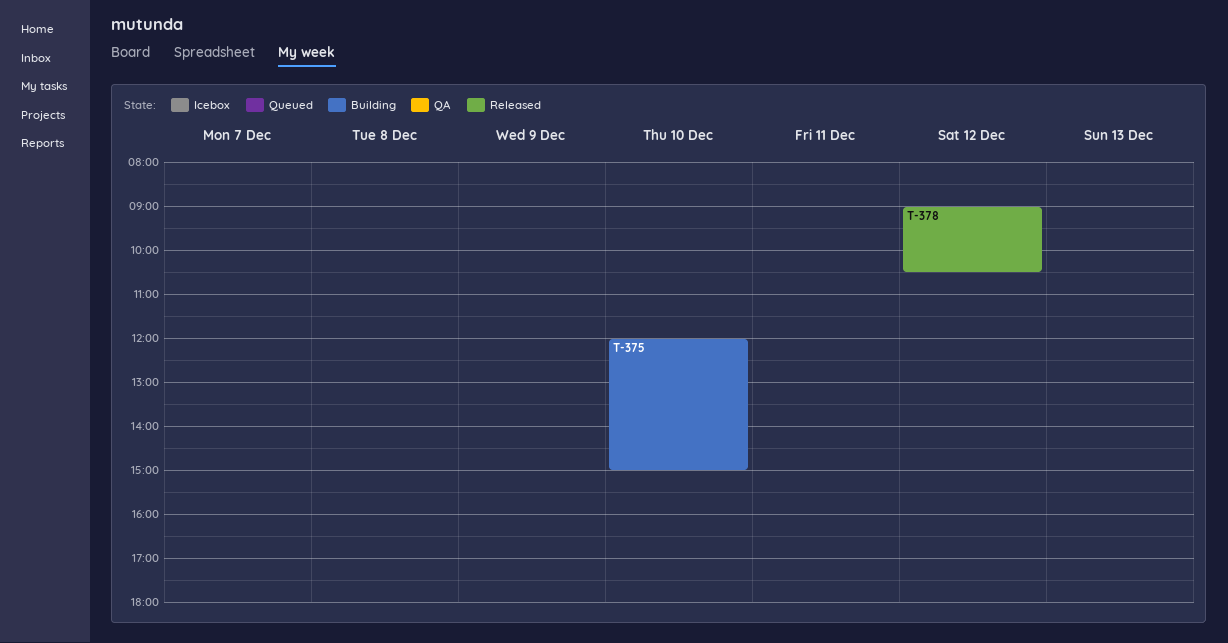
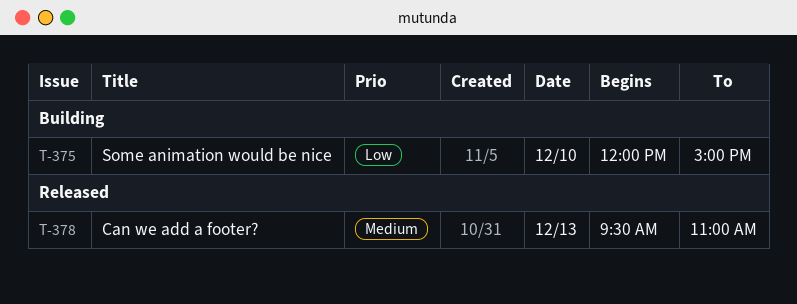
T-378, day: Dec 12 -> Dec 13
T-378, begins: 09:00 -> 09:30
T-378, ends: 10:30 -> 11:00

